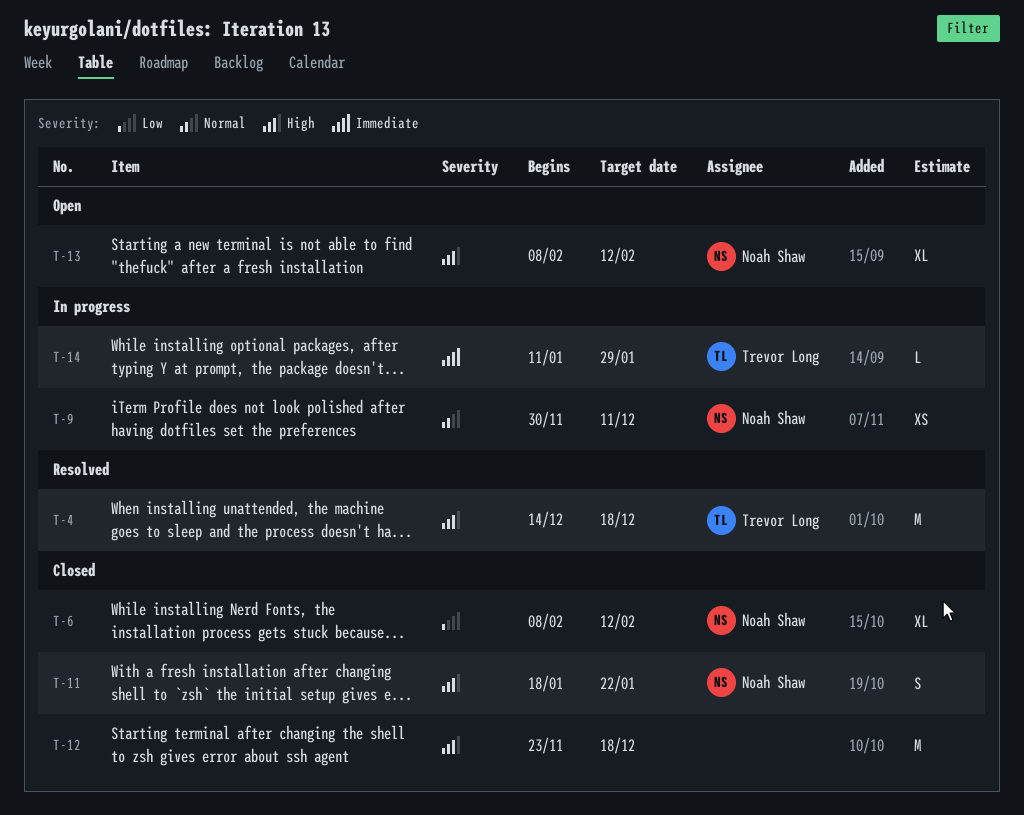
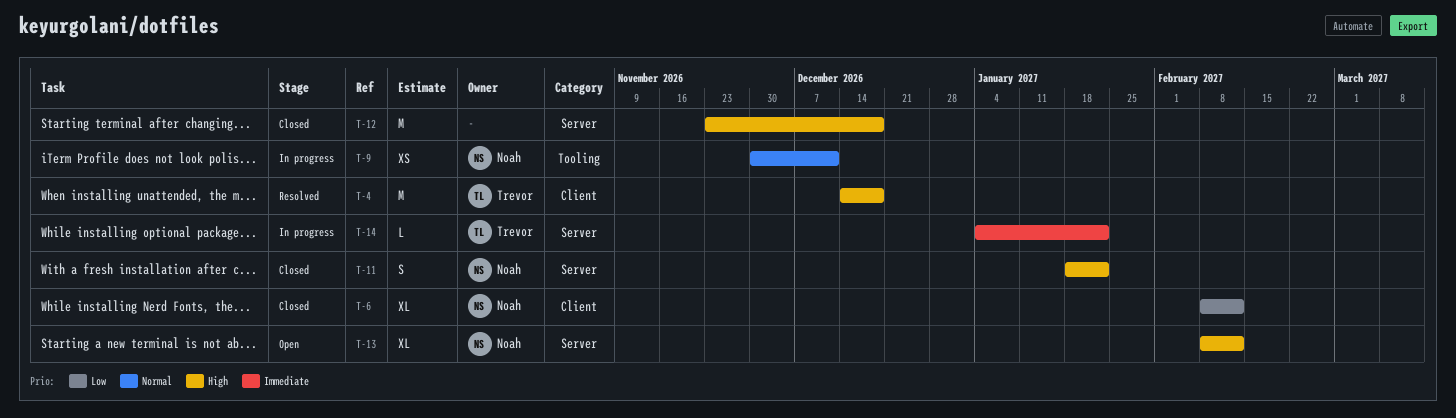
T-14, start: Jan 11 -> Jan 4
T-14, due: Jan 29 -> Jan 22

